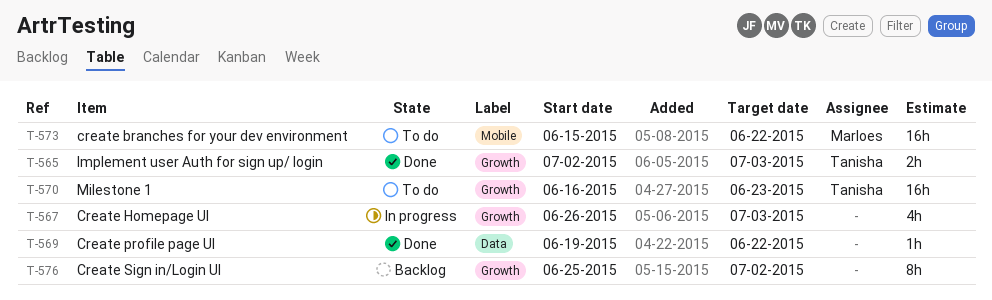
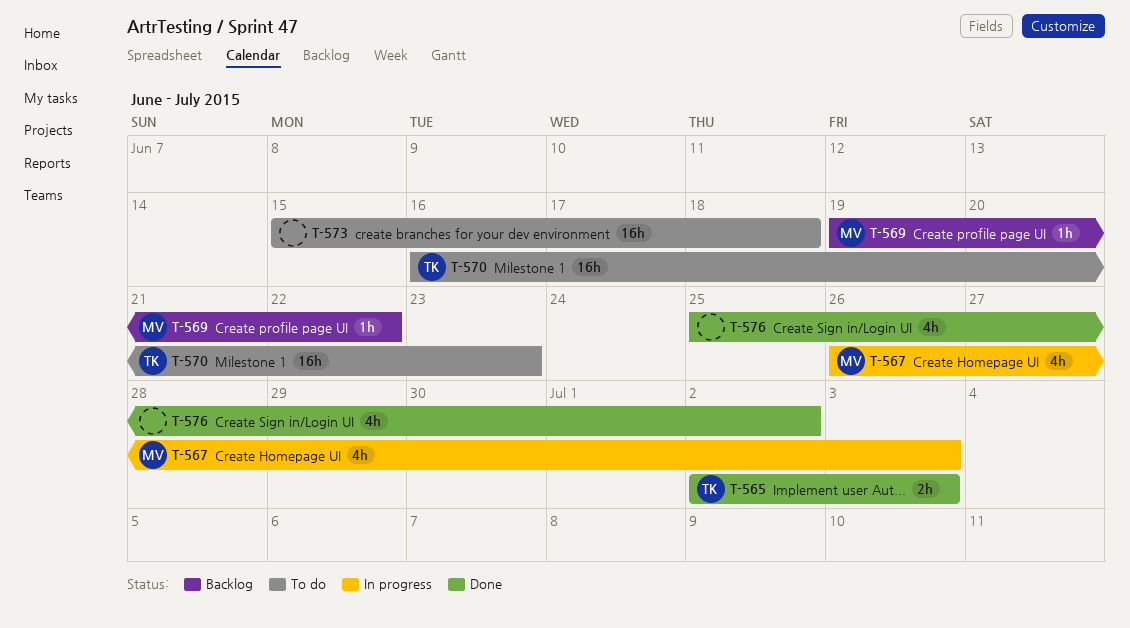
T-567, owner: none -> Marloes
T-569, status: Done -> Backlog
T-569, owner: none -> Marloes
T-573, owner: Marloes -> none
T-573, due: Jun 22 -> Jun 18
T-576, status: Backlog -> Done
T-576, estimate: 8h -> 4h

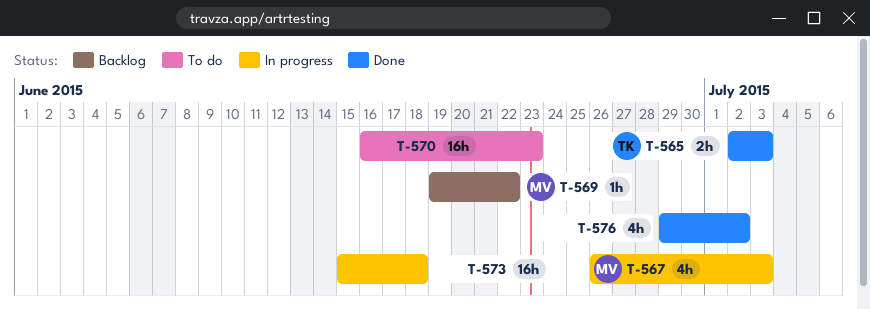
T-570, owner: TK -> none
T-573, status: To do -> In progress
T-576, start: Jun 25 -> Jun 29

